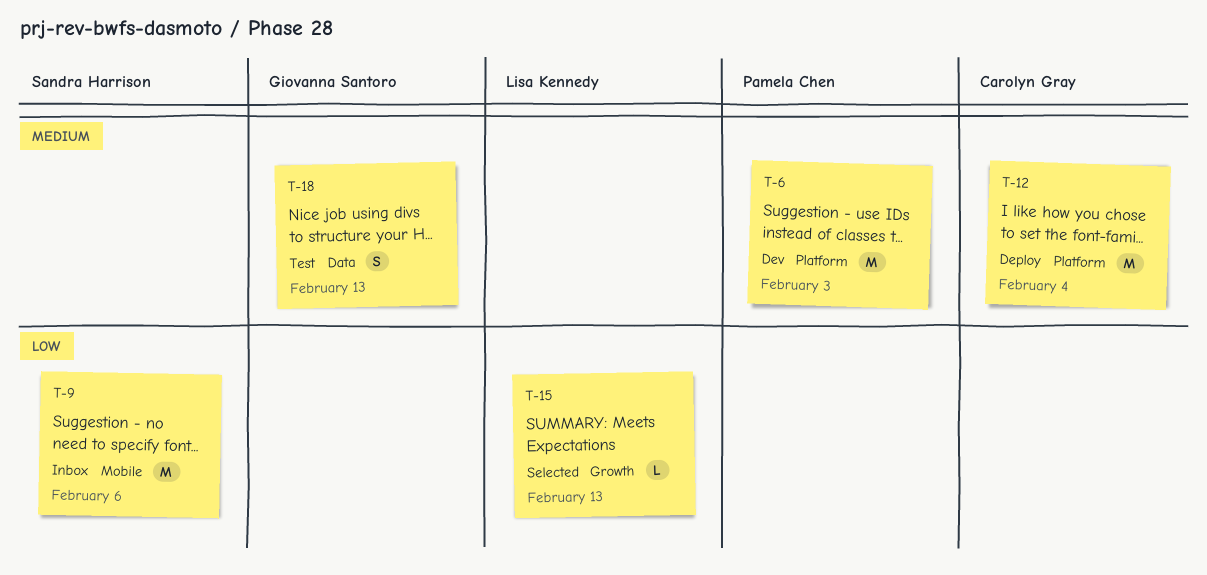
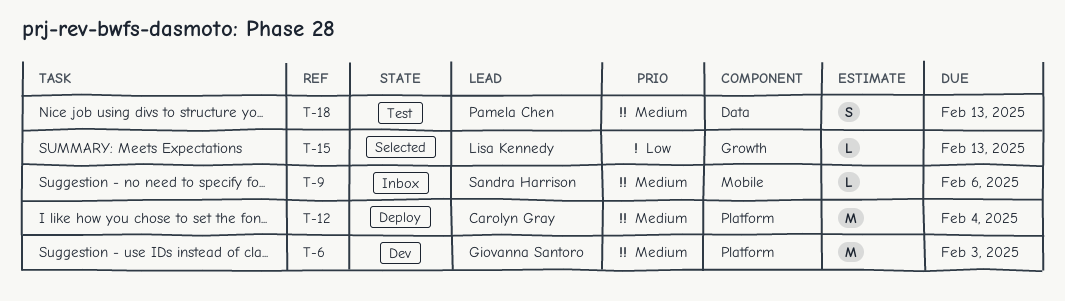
T-6, owner: Pamela Chen -> Giovanna Santoro
T-9, priority: Low -> Medium
T-9, estimate: M -> L
T-18, owner: Giovanna Santoro -> Pamela Chen

